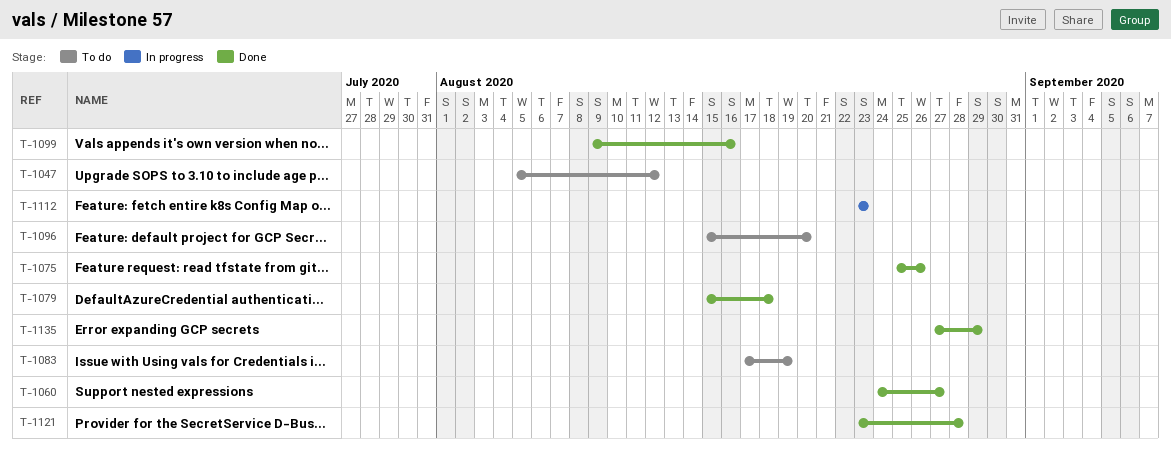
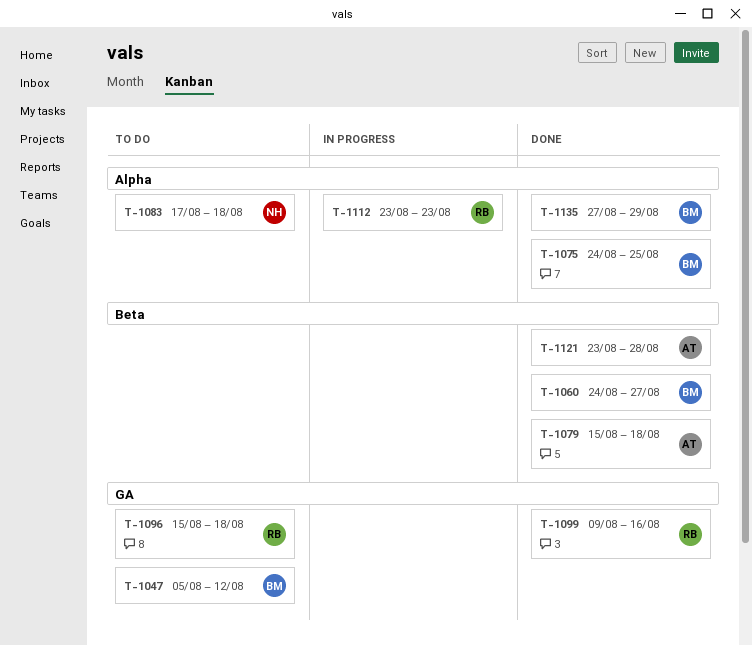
T-1075, start: Aug 25 -> Aug 24
T-1075, due: Aug 26 -> Aug 25
T-1083, due: Aug 19 -> Aug 18
T-1096, due: Aug 20 -> Aug 18

